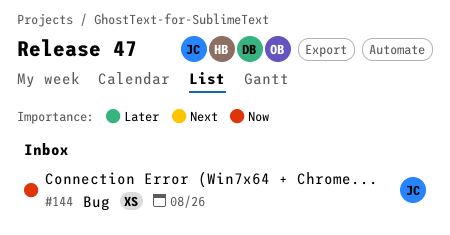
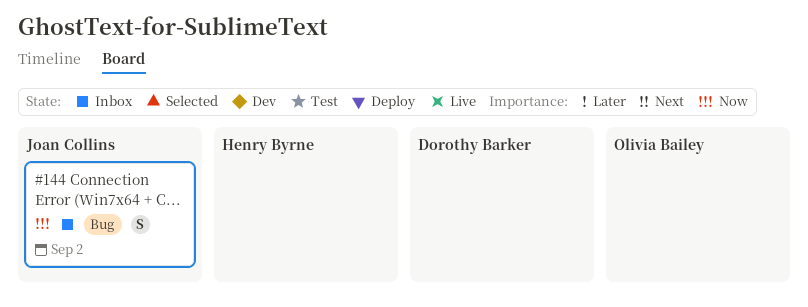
#144, estimate: XS -> S
#144, due: Aug 26 -> Sep 2

